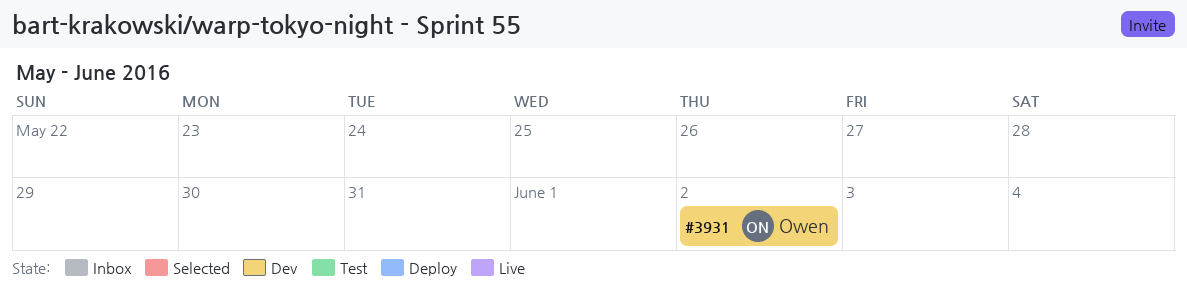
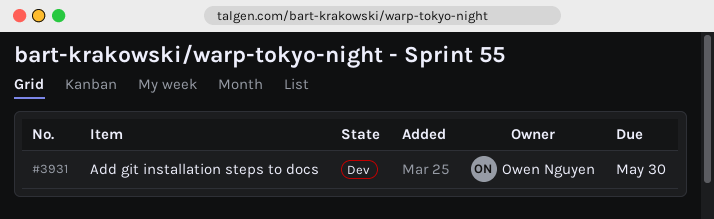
#3931, due: Jun 2 -> May 30

